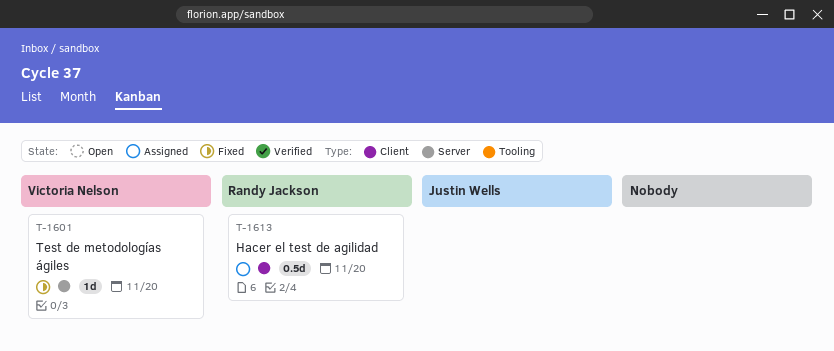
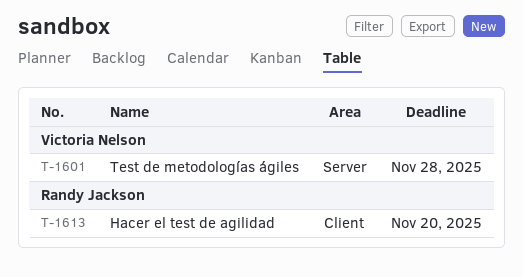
T-1601, due: Nov 20 -> Nov 28

